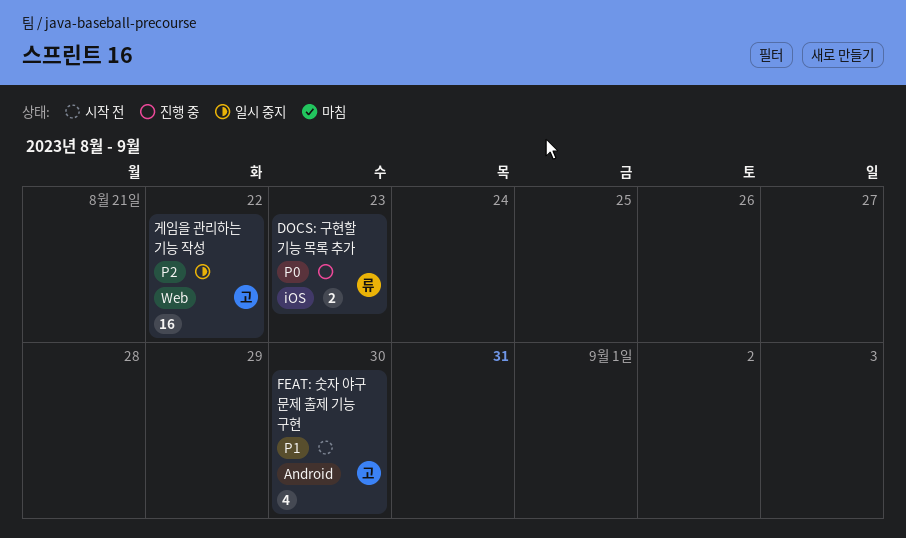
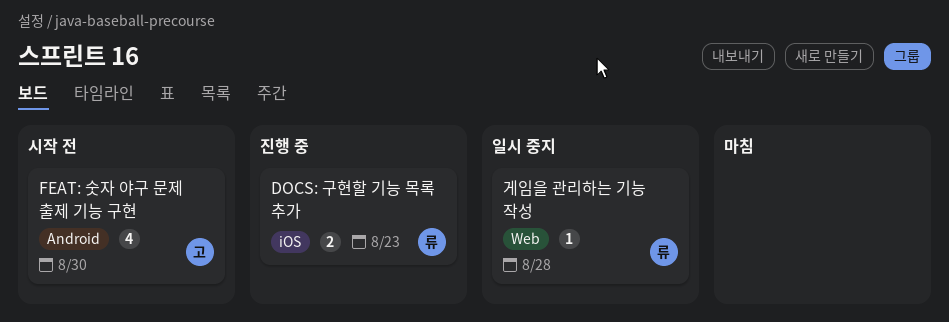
게임을 관리하는 기능 작성, owner: 고 -> 류
게임을 관리하는 기능 작성, estimate: 16 -> 1
게임을 관리하는 기능 작성, due: Aug 22 -> Aug 28

